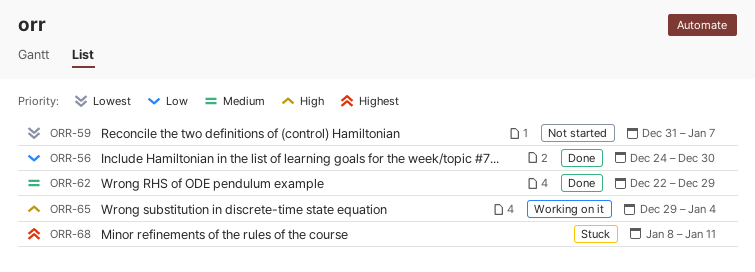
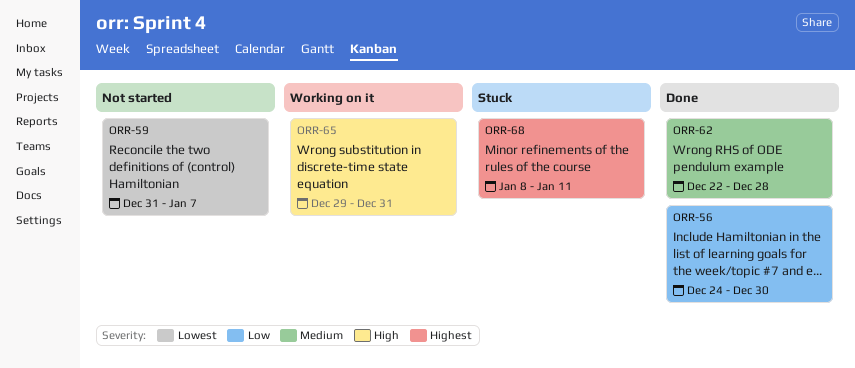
ORR-62, due: Dec 29 -> Dec 28
ORR-65, due: Jan 4 -> Dec 31

